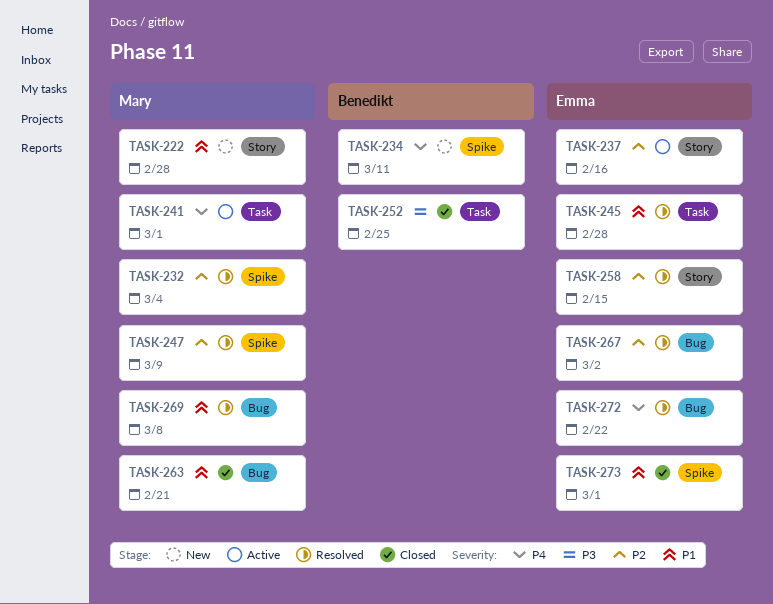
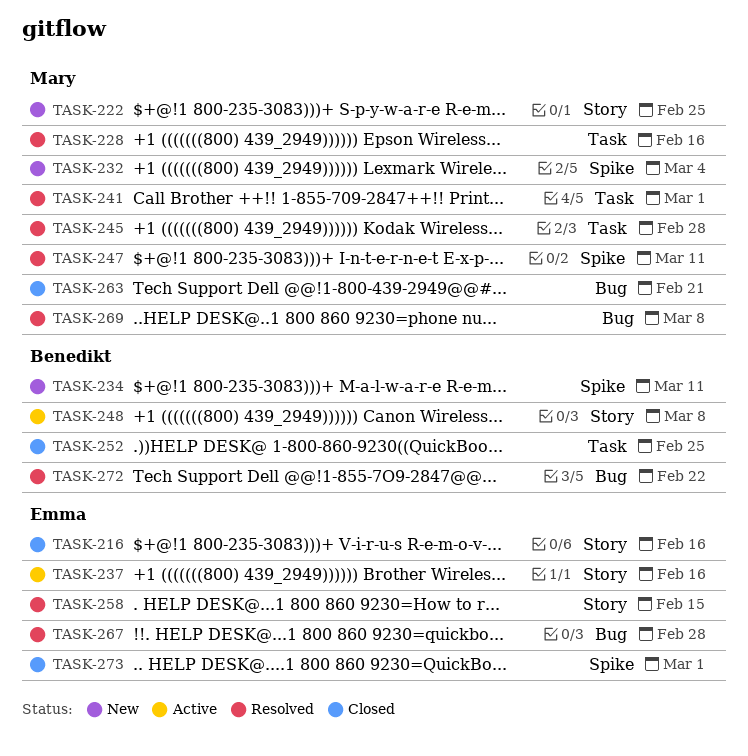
TASK-216: none -> present
TASK-222, due: Feb 28 -> Feb 25
TASK-228: none -> present
TASK-232, status: Resolved -> New
TASK-241, status: Active -> Resolved
TASK-245, owner: Emma -> Mary
TASK-247, due: Mar 9 -> Mar 11
TASK-248: none -> present
TASK-267, due: Mar 2 -> Feb 28
TASK-272, owner: Emma -> Benedikt

